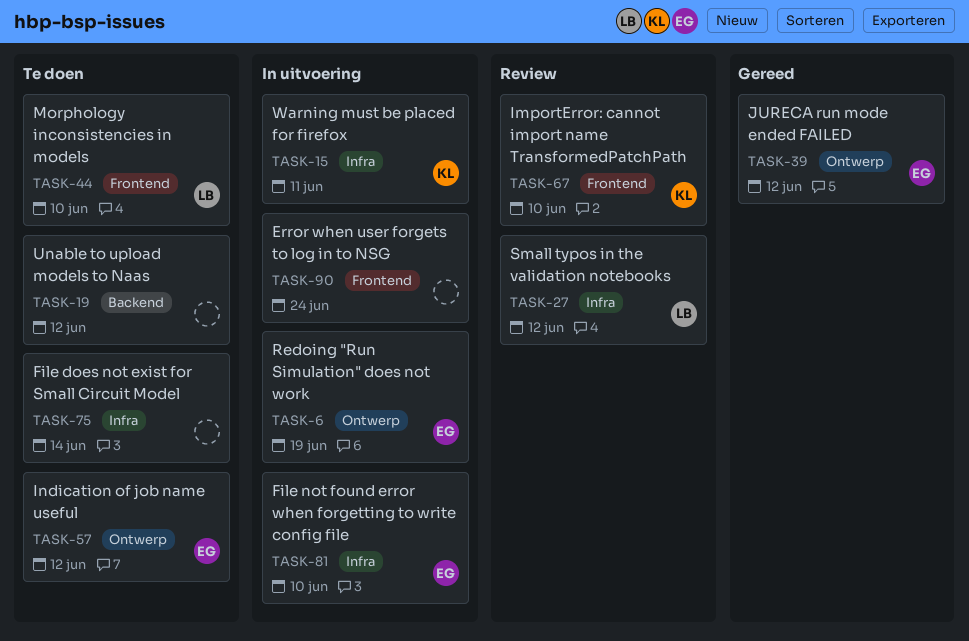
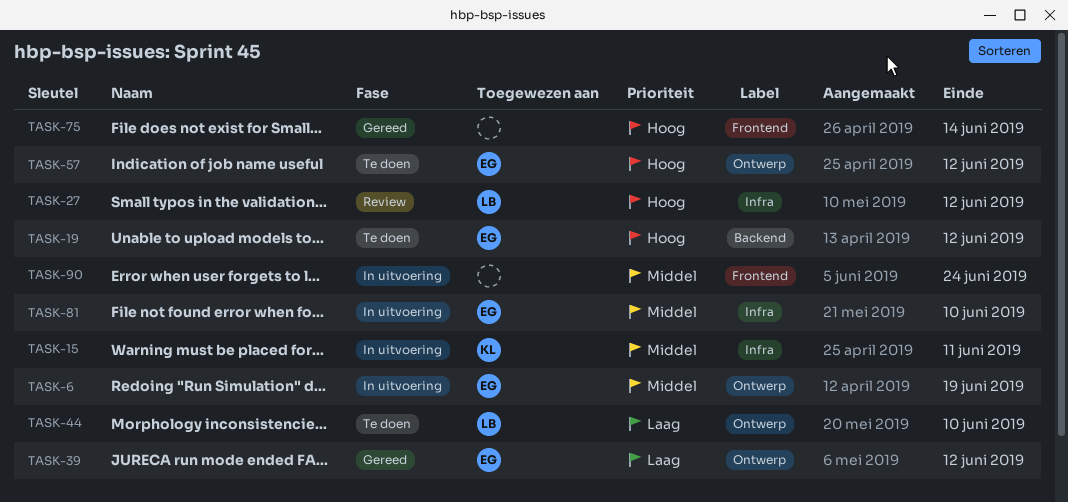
TASK-19, owner: none -> EG
TASK-44, label: Frontend -> Ontwerp
TASK-67: present -> none
TASK-75, status: Te doen -> Gereed
TASK-75, label: Infra -> Frontend

